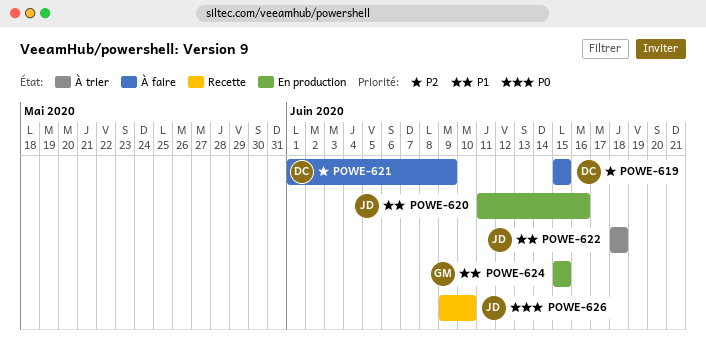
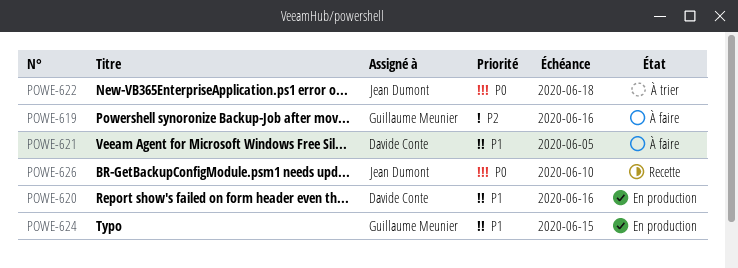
POWE-619, owner: Davide Conte -> Guillaume Meunier
POWE-619, due: Jun 15 -> Jun 16
POWE-620, owner: Jean Dumont -> Davide Conte
POWE-621, priority: P2 -> P1
POWE-621, due: Jun 9 -> Jun 5
POWE-622, priority: P1 -> P0

